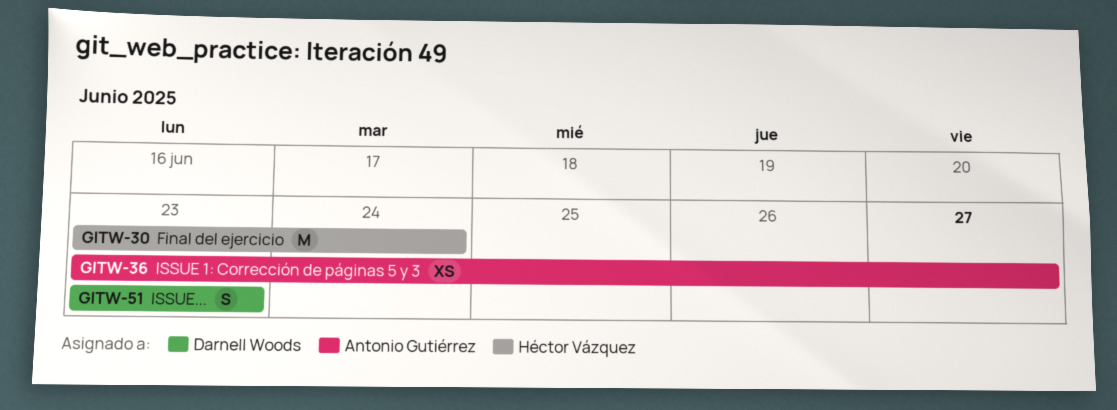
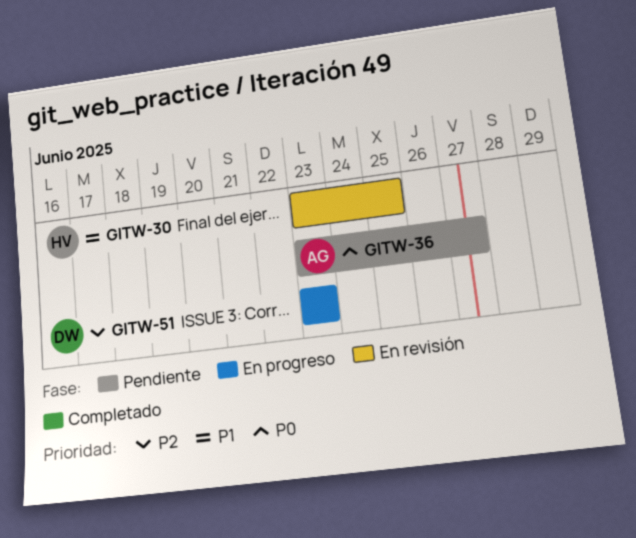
GITW-30, due: Jun 24 -> Jun 25

